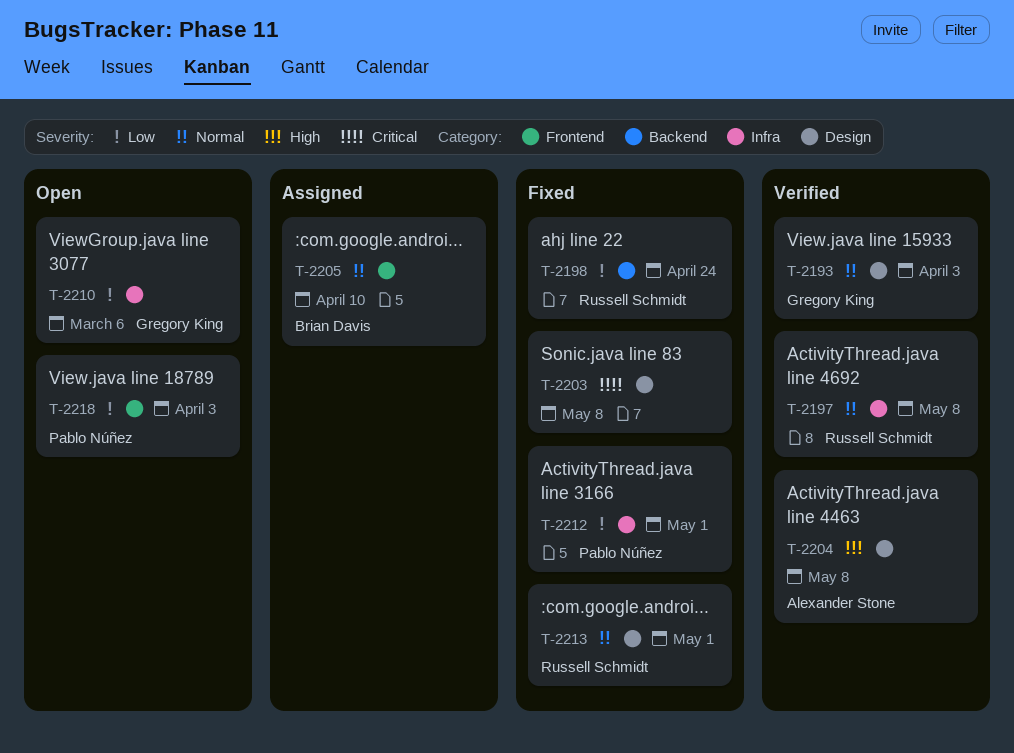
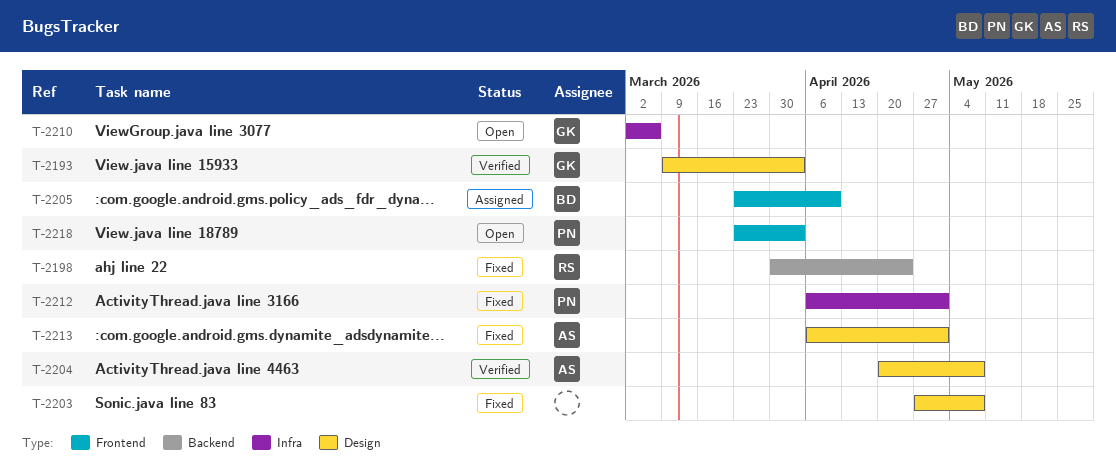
T-2197: present -> none
T-2213, owner: Russell Schmidt -> Alexander Stone

